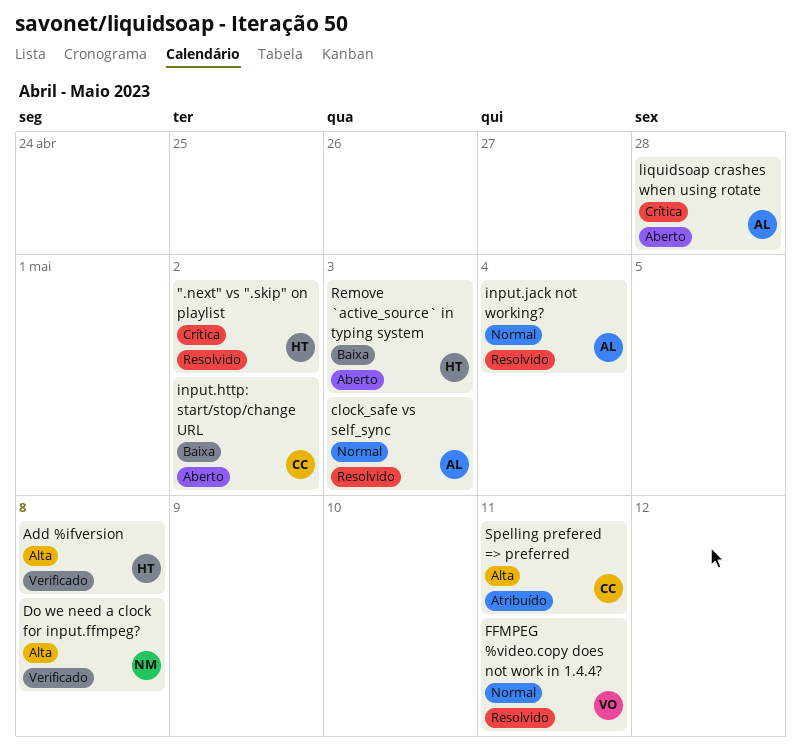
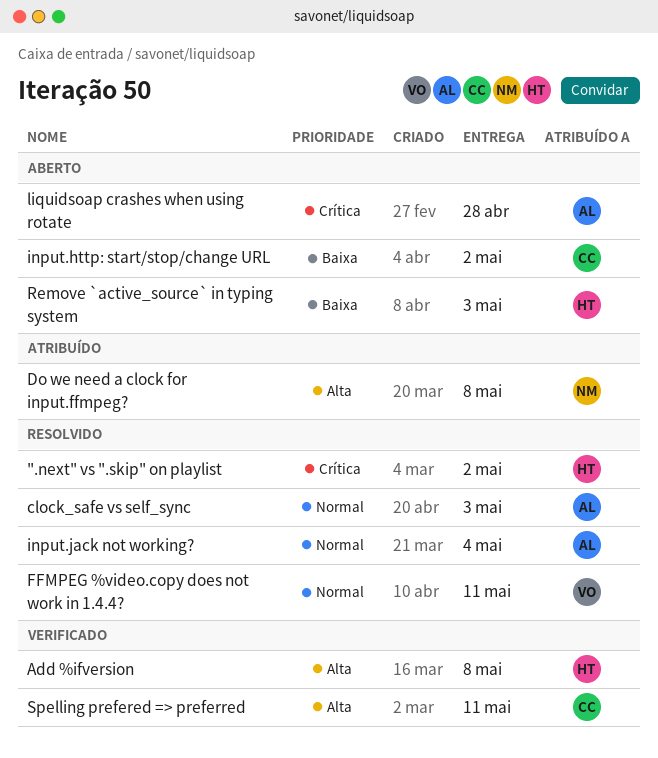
Do we need a clock for input.ffmpeg?, status: Verificado -> Atribuído
Spelling prefered => preferred, status: Atribuído -> Verificado

